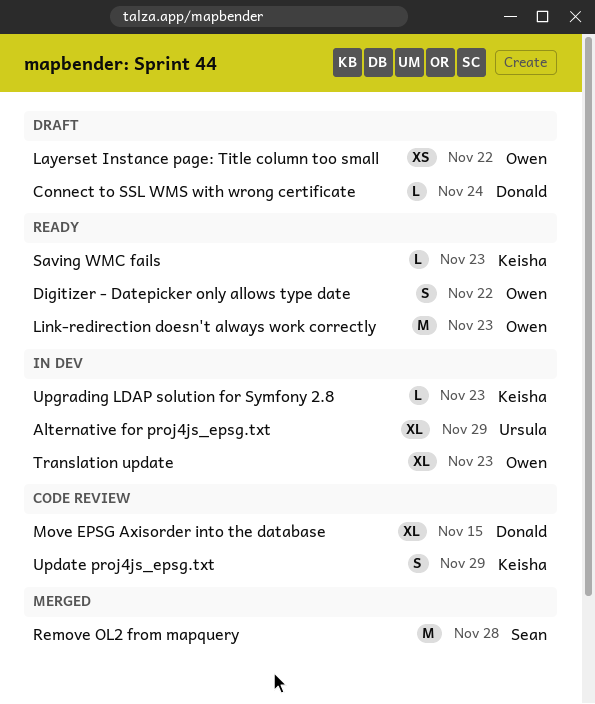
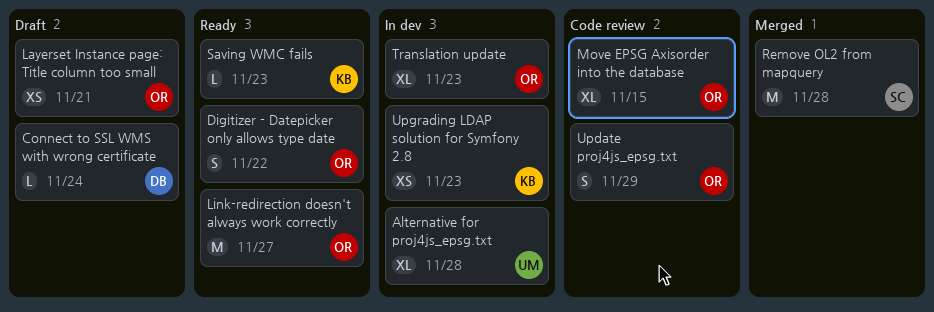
Alternative for proj4js_epsg.txt, due: Nov 29 -> Nov 28
Layerset Instance page: Title column too small, due: Nov 22 -> Nov 21
Link-redirection doesn't always work correctly, due: Nov 23 -> Nov 27
Move EPSG Axisorder into the database, owner: Donald -> Owen
Update proj4js_epsg.txt, owner: Keisha -> Owen
Upgrading LDAP solution for Symfony 2.8, estimate: L -> XS

